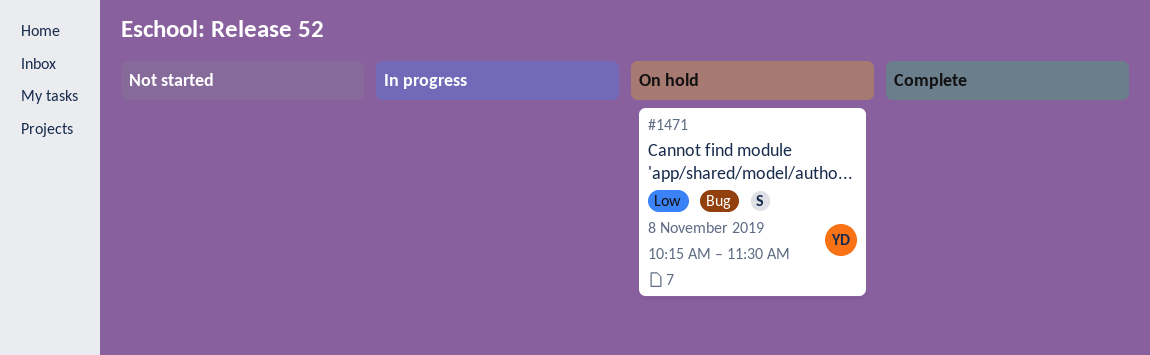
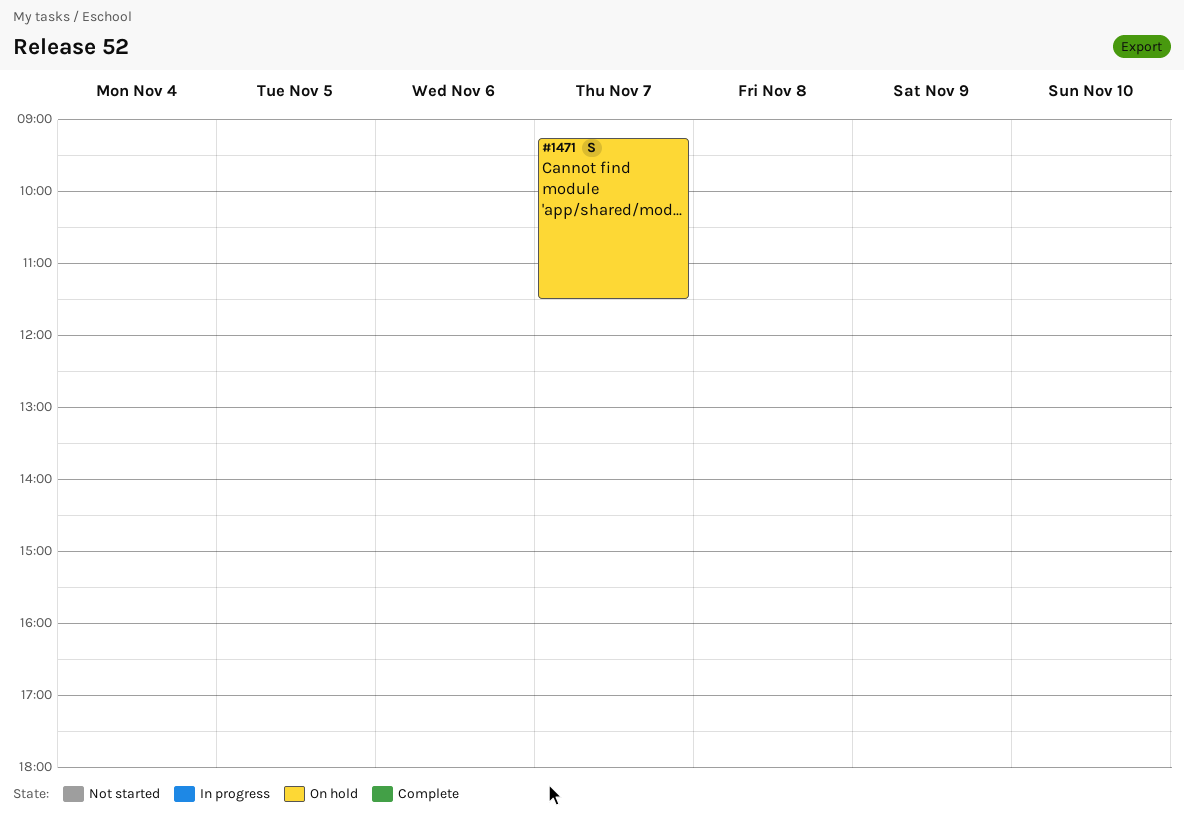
#1471, day: Nov 8 -> Nov 7
#1471, begins: 10:15 -> 09:15

